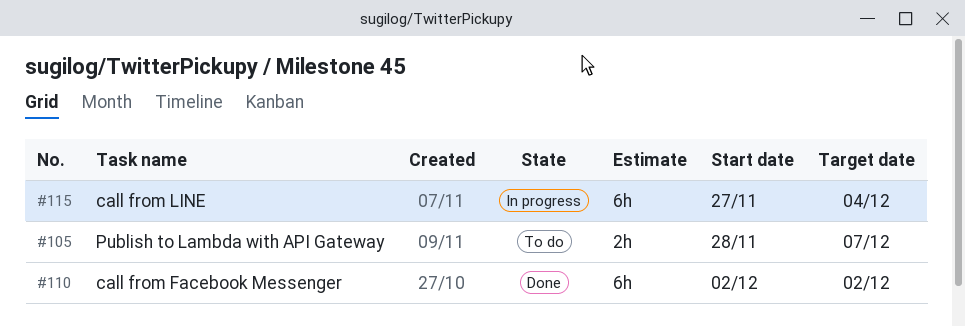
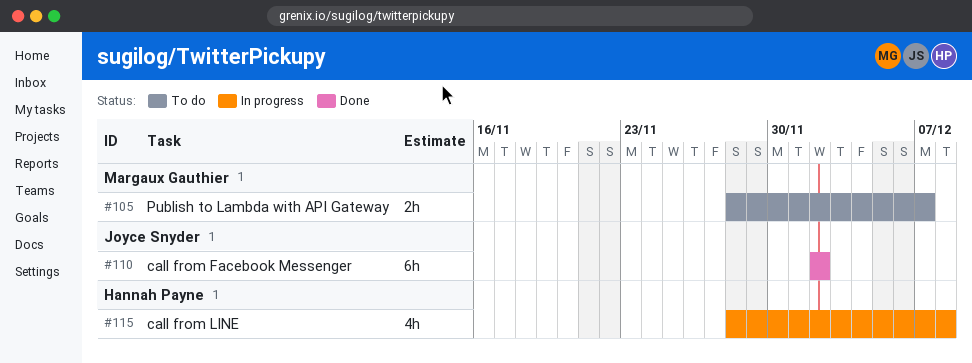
#115, estimate: 6h -> 4h
#115, start: Nov 27 -> Nov 28
#115, due: Dec 4 -> Dec 8

